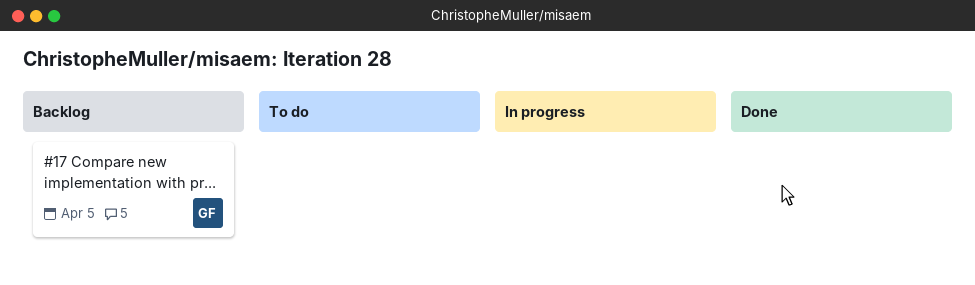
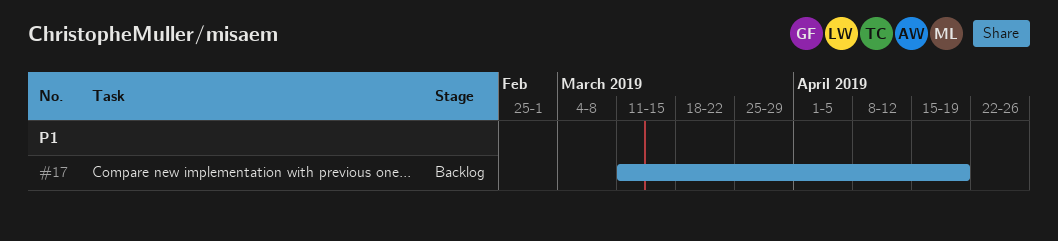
#17, due: Apr 5 -> Apr 19

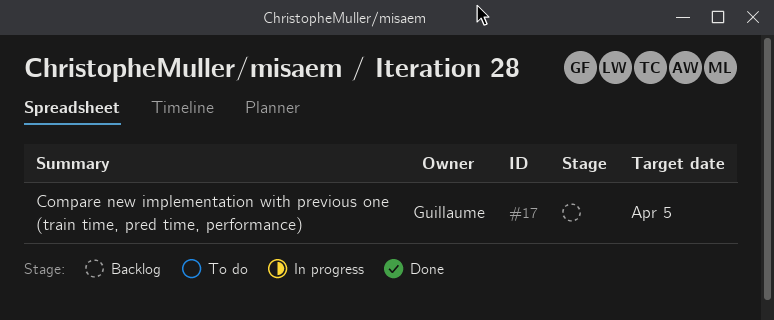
#17, due: Apr 19 -> Apr 5

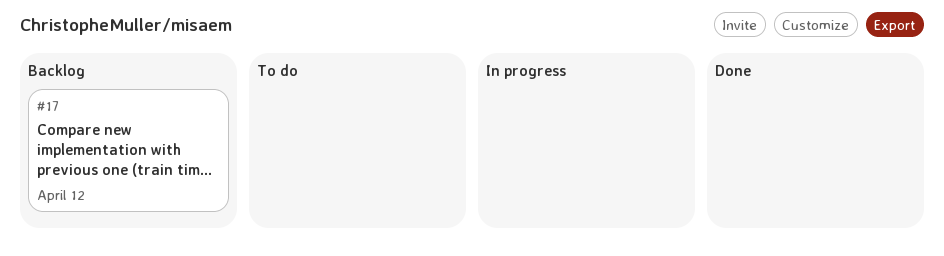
#17, due: Apr 5 -> Apr 12

